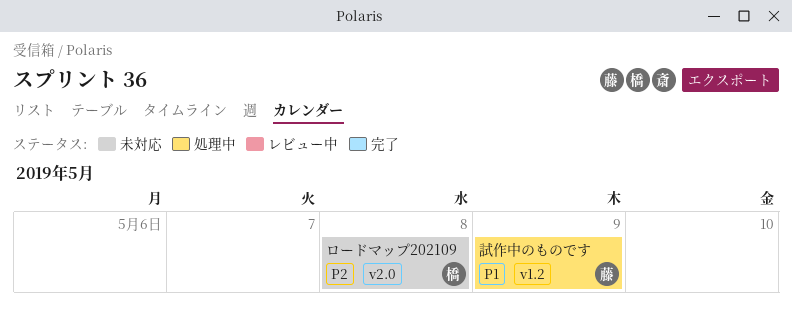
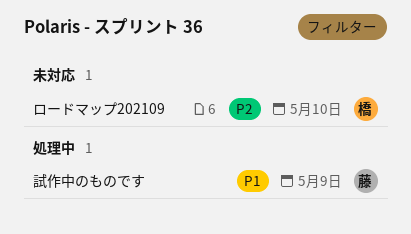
ロードマップ202109, due: May 8 -> May 10

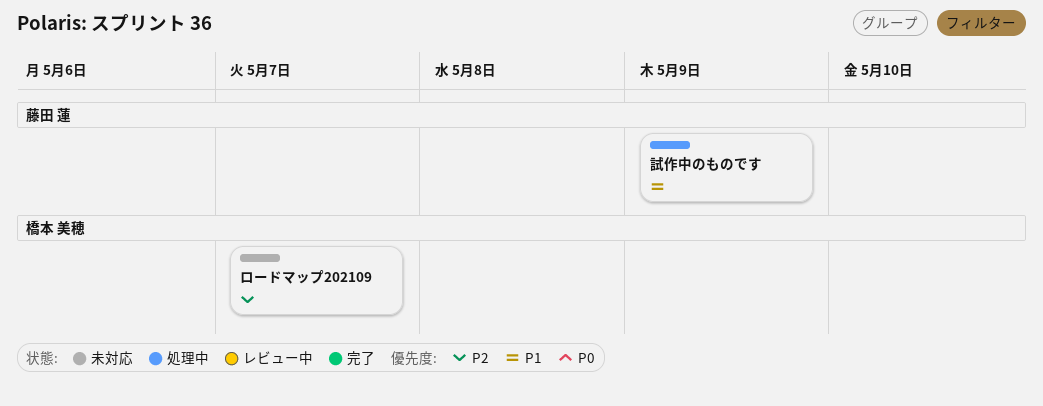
ロードマップ202109, due: May 10 -> May 7

